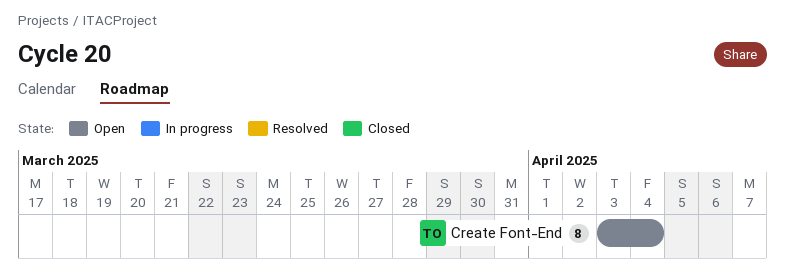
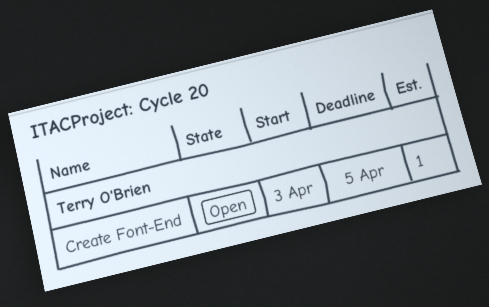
Create Font-End, estimate: 8 -> 1
Create Font-End, due: Apr 4 -> Apr 5

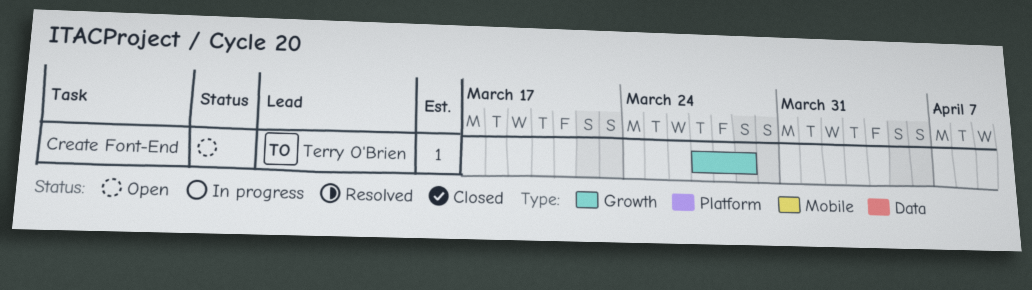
Create Font-End, start: Apr 3 -> Mar 27
Create Font-End, due: Apr 5 -> Mar 29

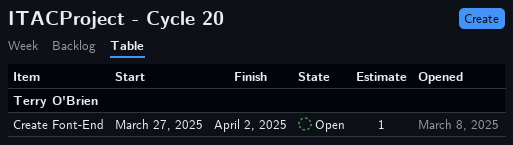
Create Font-End, due: Mar 29 -> Apr 2

